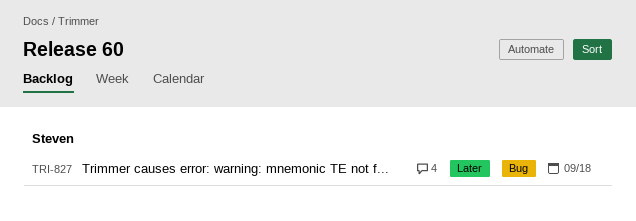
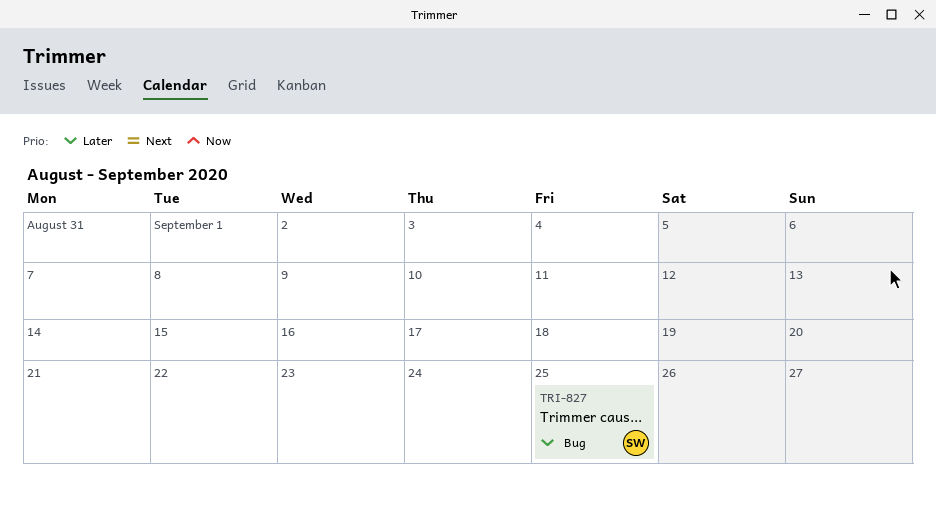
TRI-827, due: Sep 18 -> Sep 25

